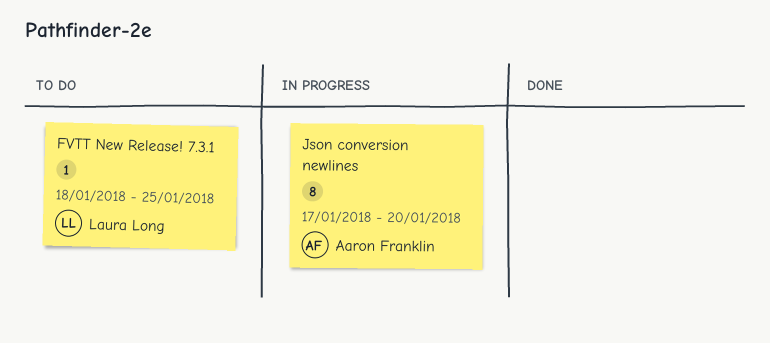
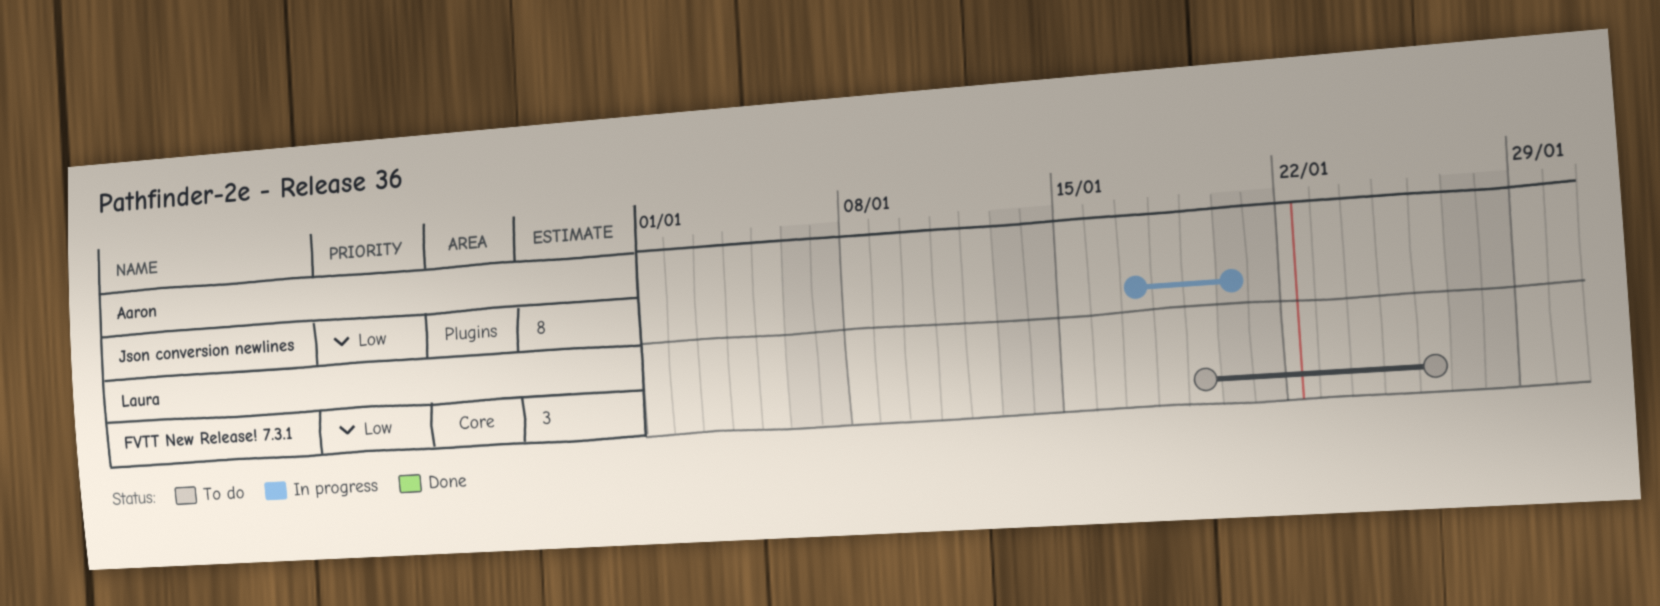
FVTT New Release! 7.3.1, estimate: 1 -> 3
FVTT New Release! 7.3.1, start: Jan 18 -> Jan 19
FVTT New Release! 7.3.1, due: Jan 25 -> Jan 26

